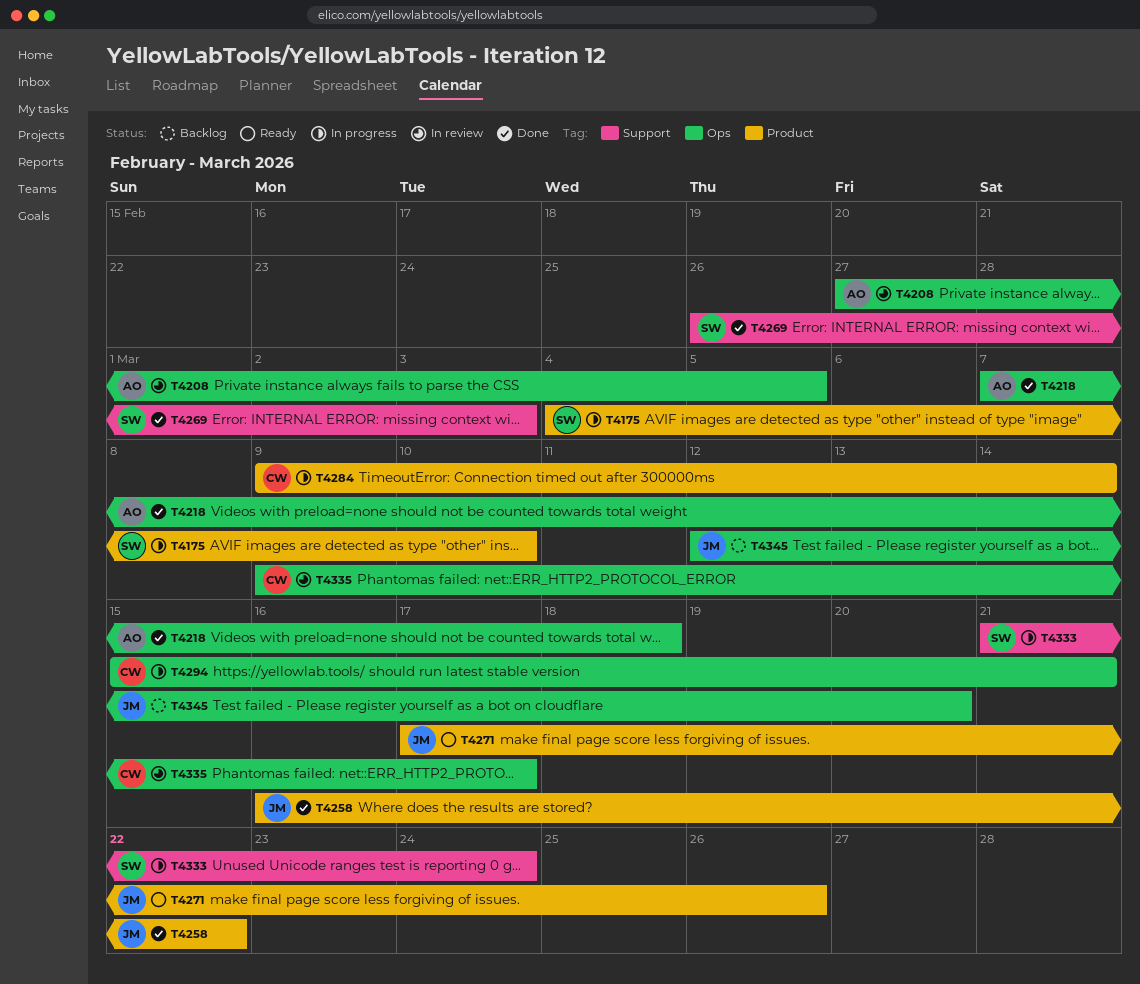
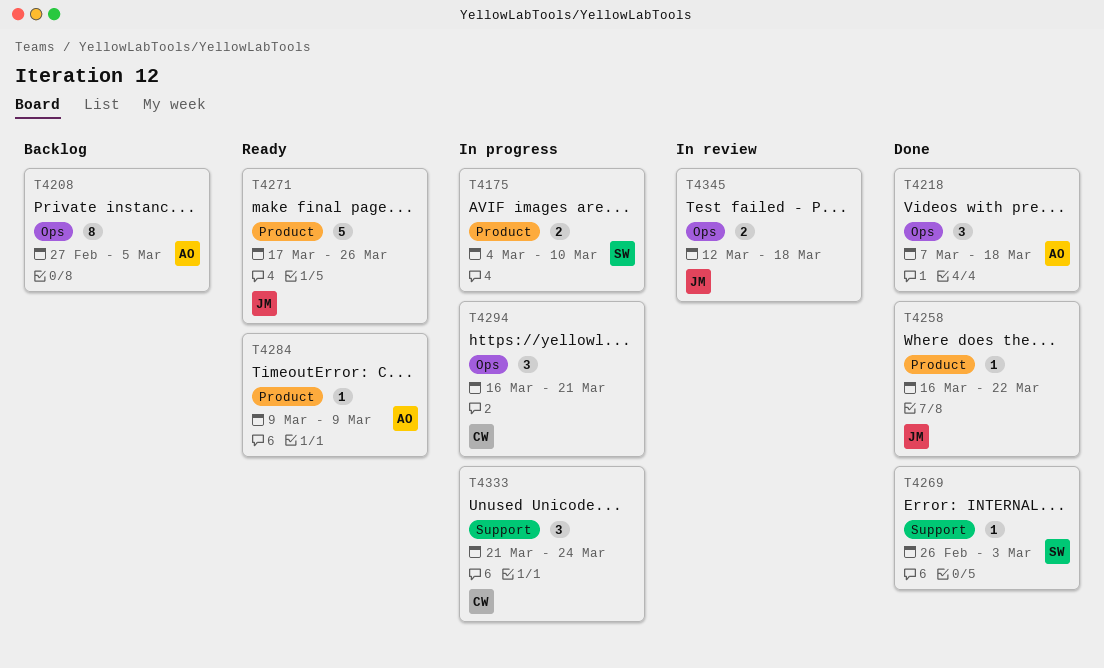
T4208, status: In review -> Backlog
T4284, status: In progress -> Ready
T4284, owner: CW -> AO
T4284, due: Mar 14 -> Mar 9
T4294, start: Mar 15 -> Mar 16
T4333, owner: SW -> CW
T4335: present -> none
T4345, status: Backlog -> In review
T4345, due: Mar 20 -> Mar 18

